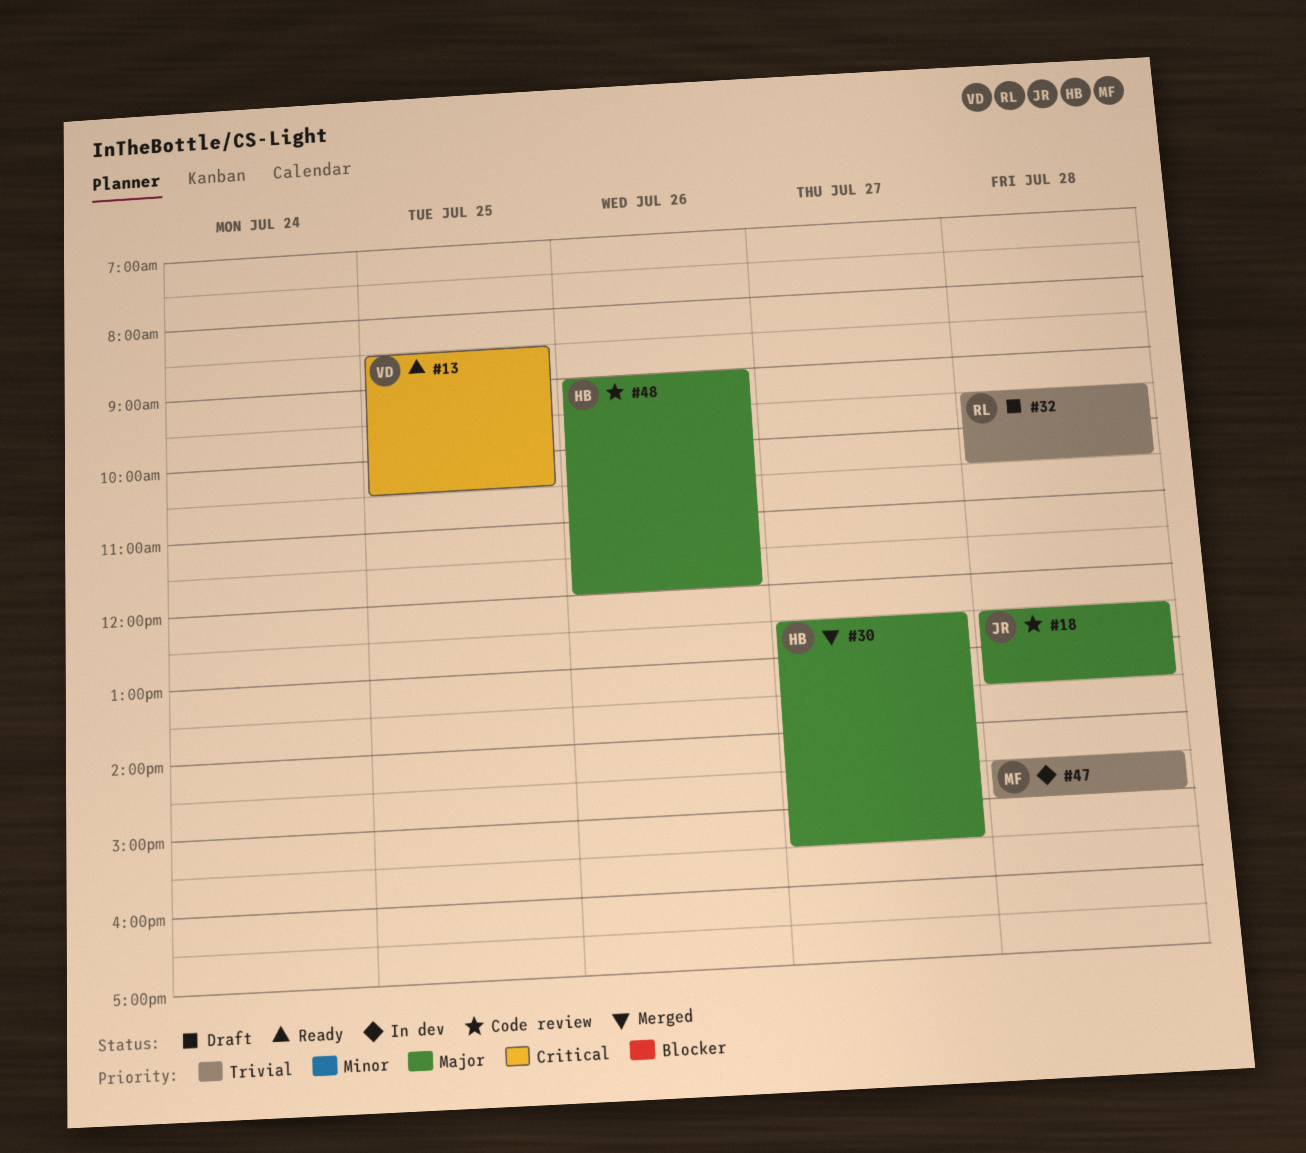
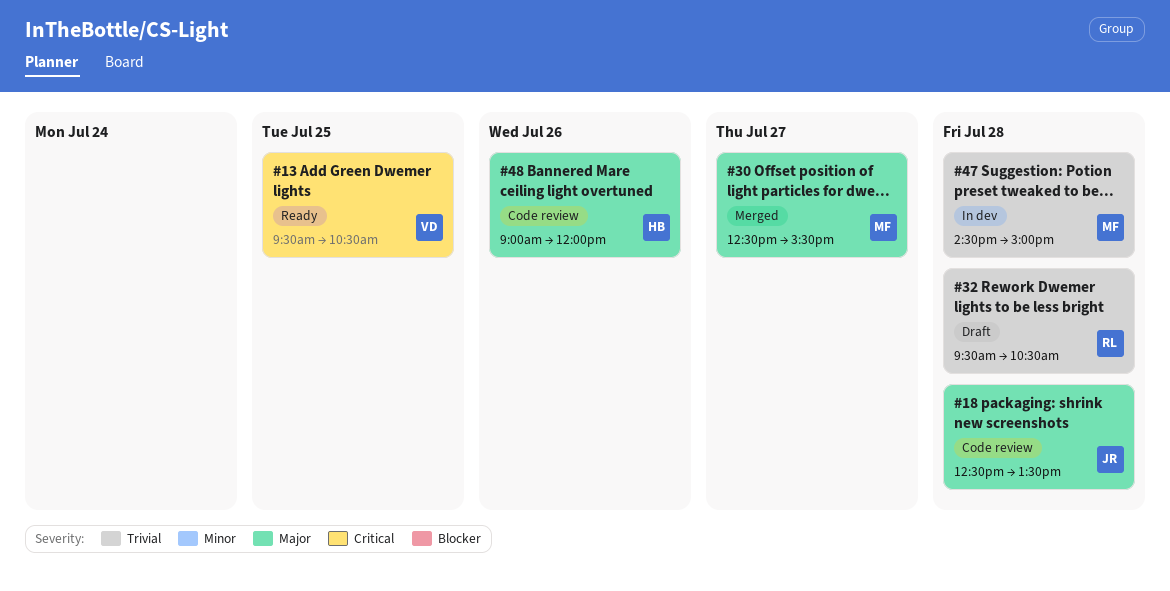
#13, begins: 08:30 -> 09:30
#30, owner: HB -> MF

